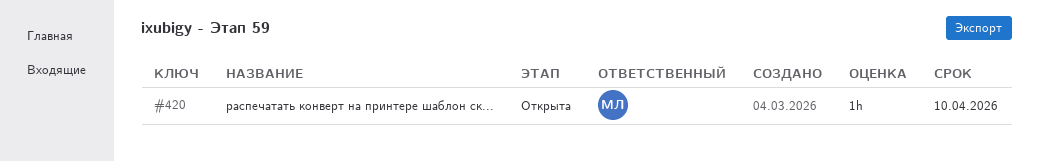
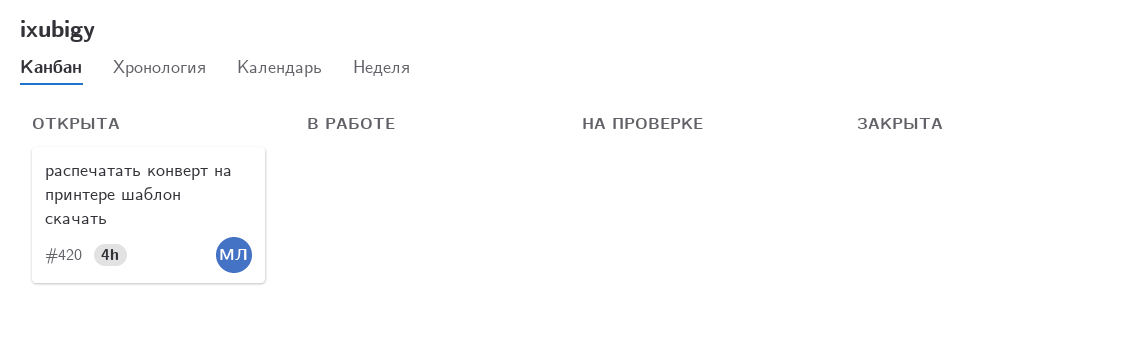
#420, estimate: 1h -> 4h

